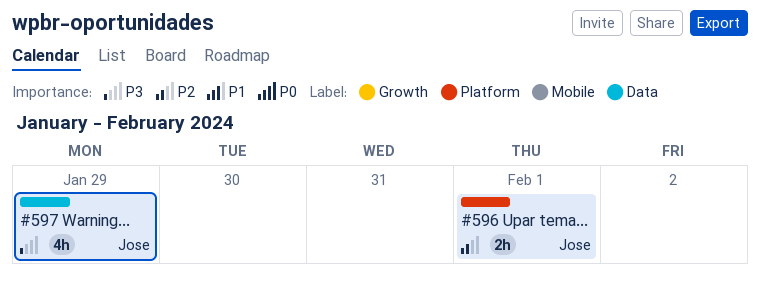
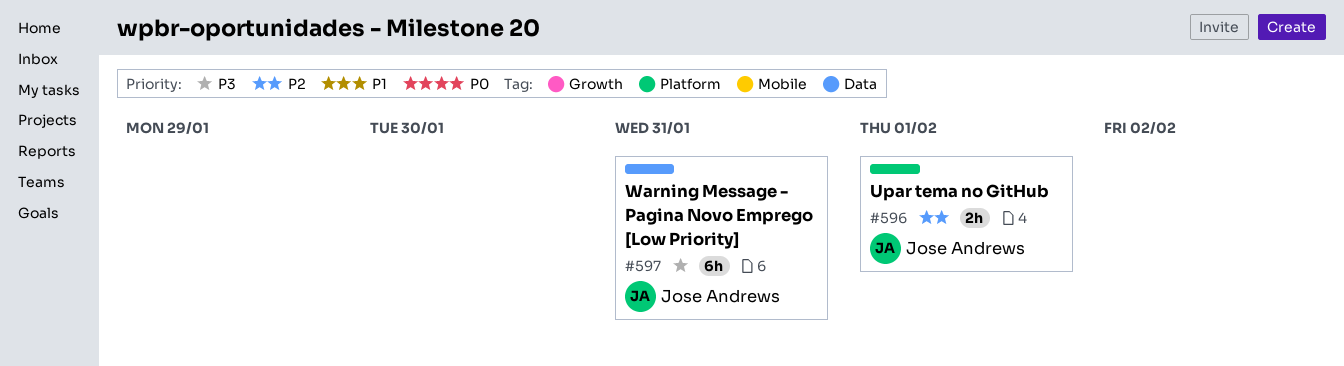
#597, estimate: 4h -> 6h
#597, due: Jan 29 -> Jan 31

